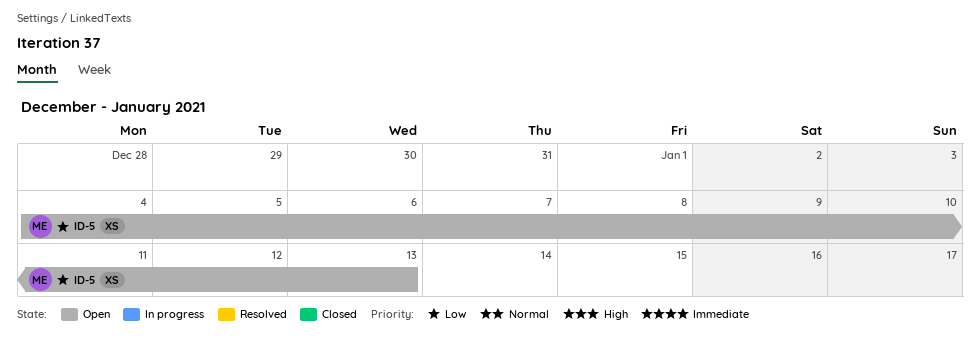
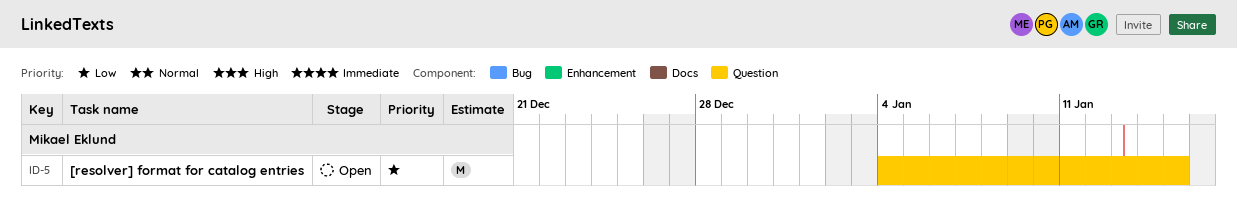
ID-5, estimate: XS -> M
ID-5, due: Jan 13 -> Jan 15

